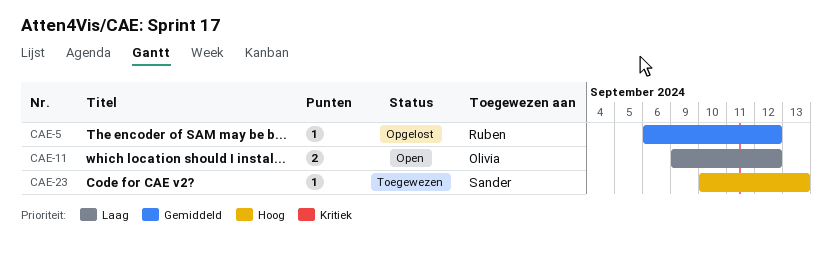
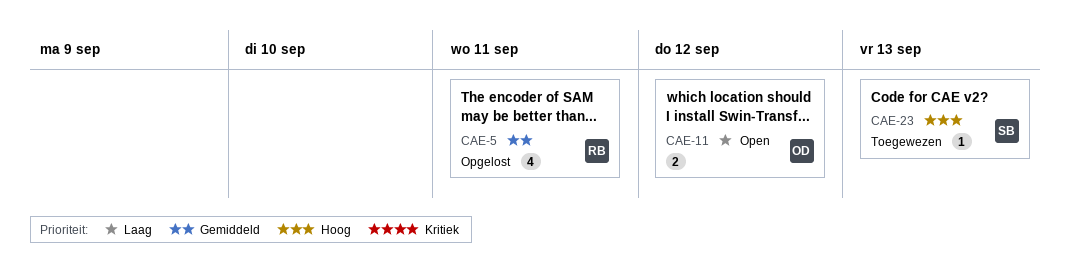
CAE-5, estimate: 1 -> 4
CAE-5, due: Sep 12 -> Sep 11

